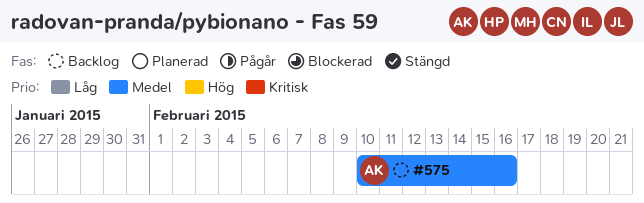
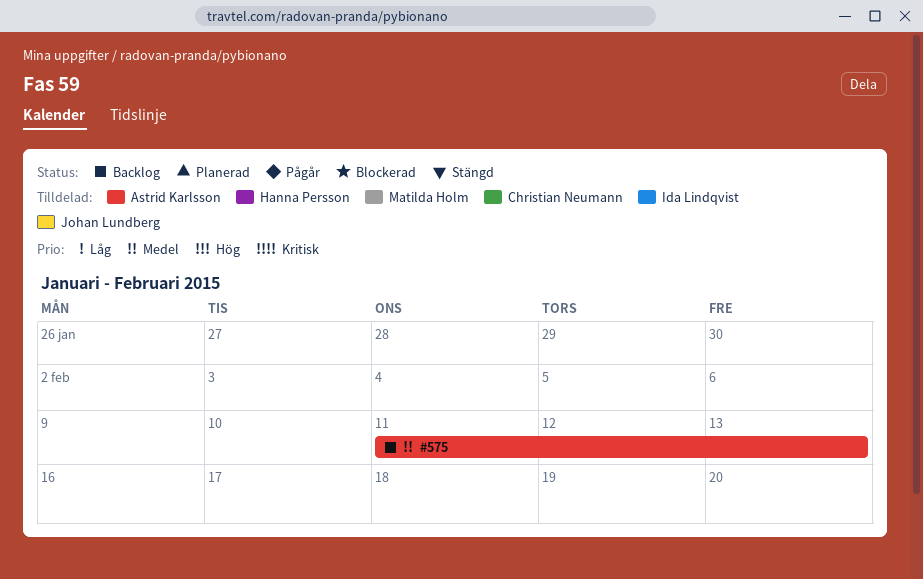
#575, start: Feb 10 -> Feb 11
#575, due: Feb 16 -> Feb 13

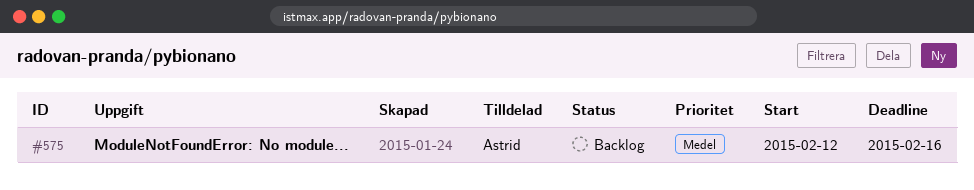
#575, start: Feb 11 -> Feb 12
#575, due: Feb 13 -> Feb 16

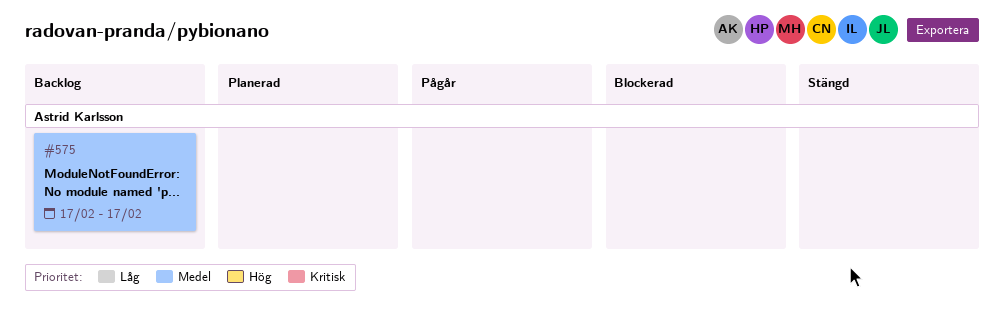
#575, start: Feb 12 -> Feb 17
#575, due: Feb 16 -> Feb 17

